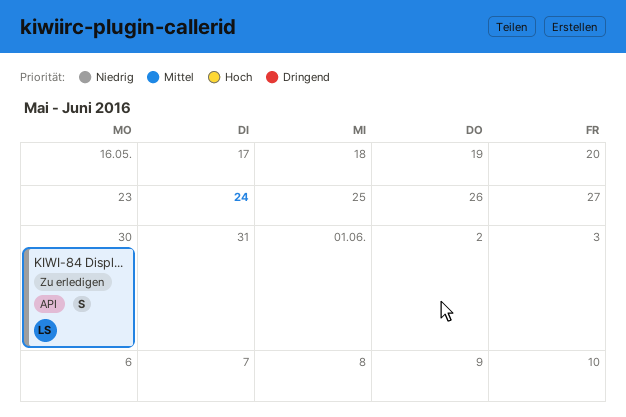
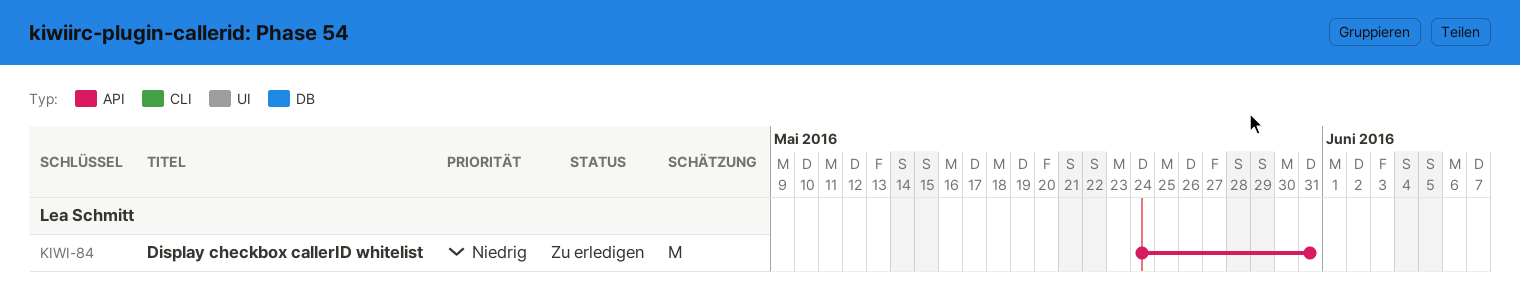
KIWI-84, estimate: S -> M
KIWI-84, due: May 30 -> May 31

